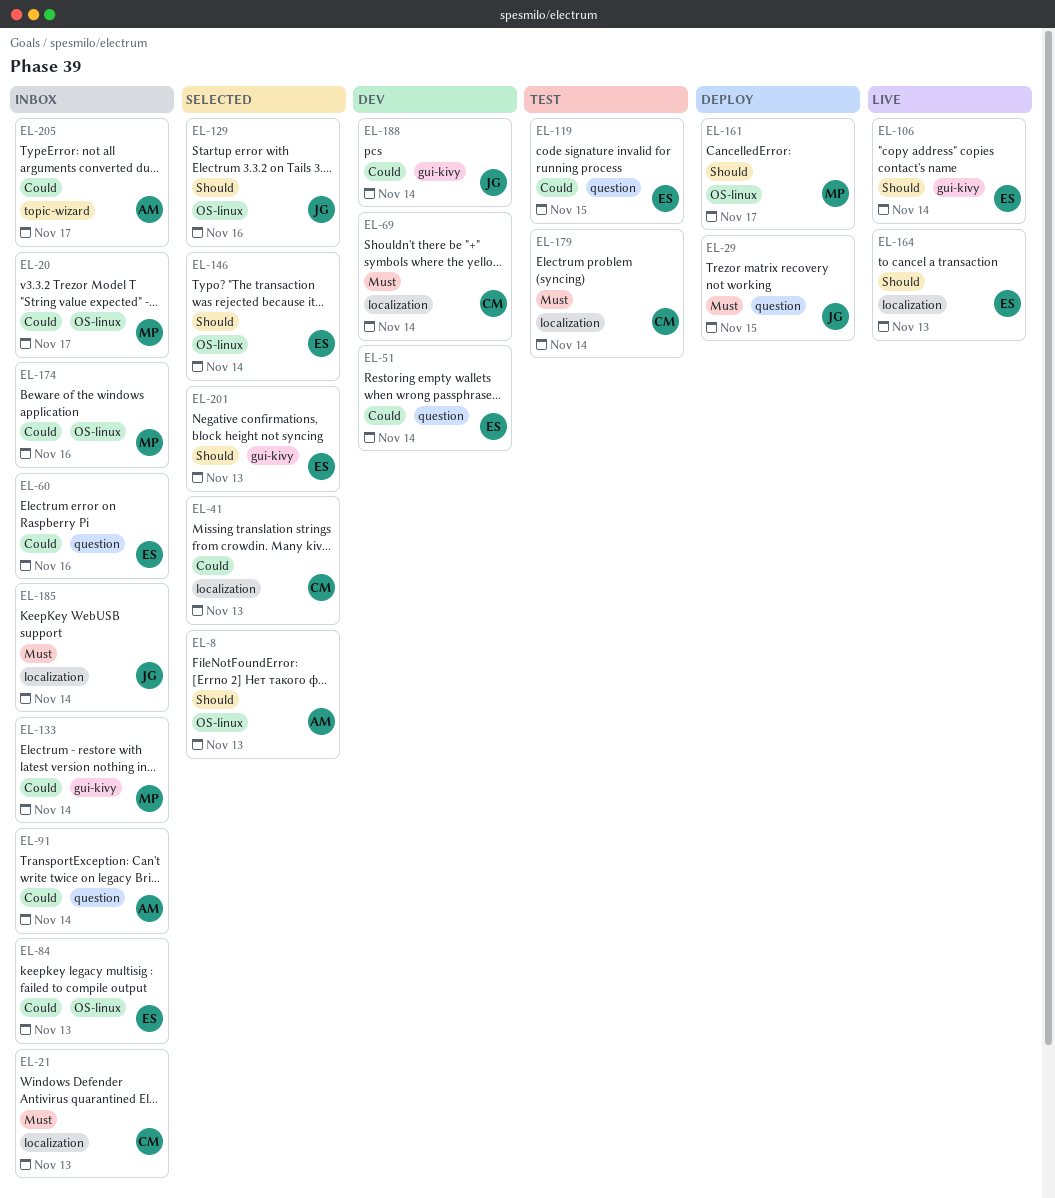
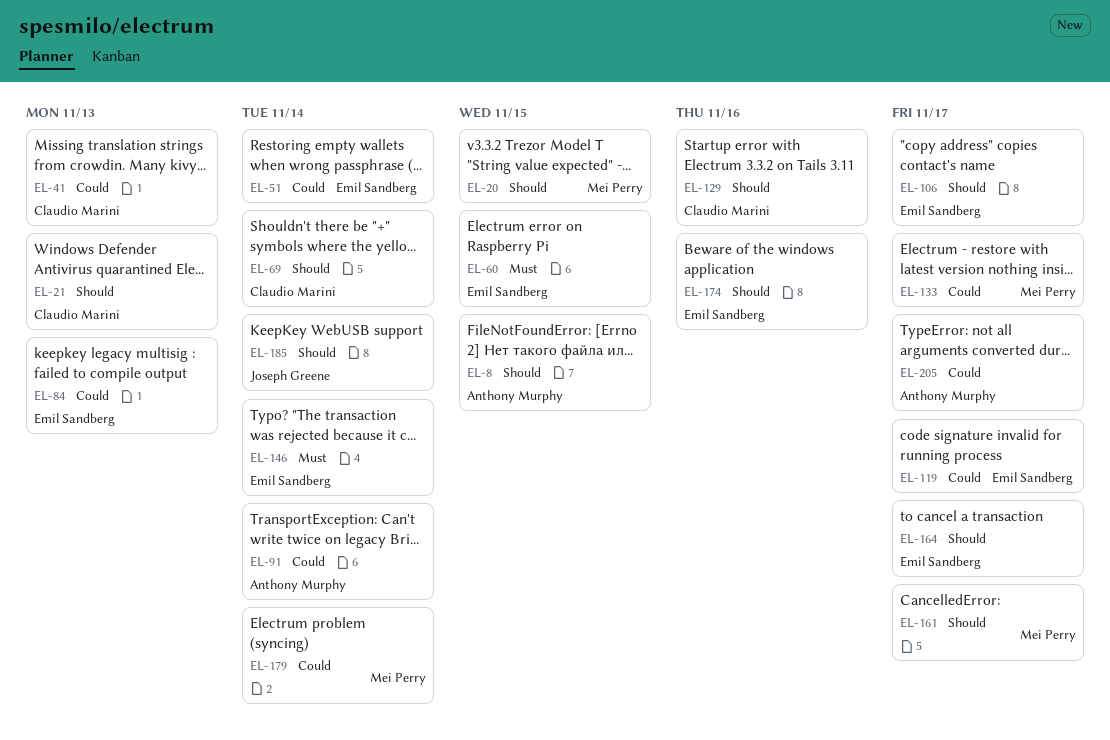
EL-8, due: Nov 13 -> Nov 15
EL-20, priority: Could -> Should
EL-20, due: Nov 17 -> Nov 15
EL-21, priority: Must -> Should
EL-29: present -> none
EL-60, priority: Could -> Must
EL-60, due: Nov 16 -> Nov 15
EL-69, priority: Must -> Should
EL-106, due: Nov 14 -> Nov 17
EL-119, due: Nov 15 -> Nov 17
EL-129, owner: Joseph Greene -> Claudio Marini
EL-133, due: Nov 14 -> Nov 17
EL-146, priority: Should -> Must
EL-164, due: Nov 13 -> Nov 17
EL-174, owner: Mei Perry -> Emil Sandberg
EL-174, priority: Could -> Should
EL-179, owner: Claudio Marini -> Mei Perry
EL-179, priority: Must -> Could
EL-185, priority: Must -> Should
EL-188: present -> none
EL-201: present -> none

